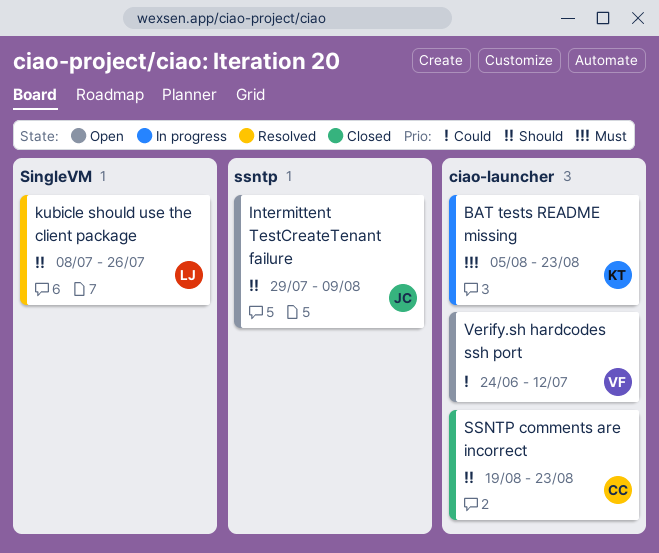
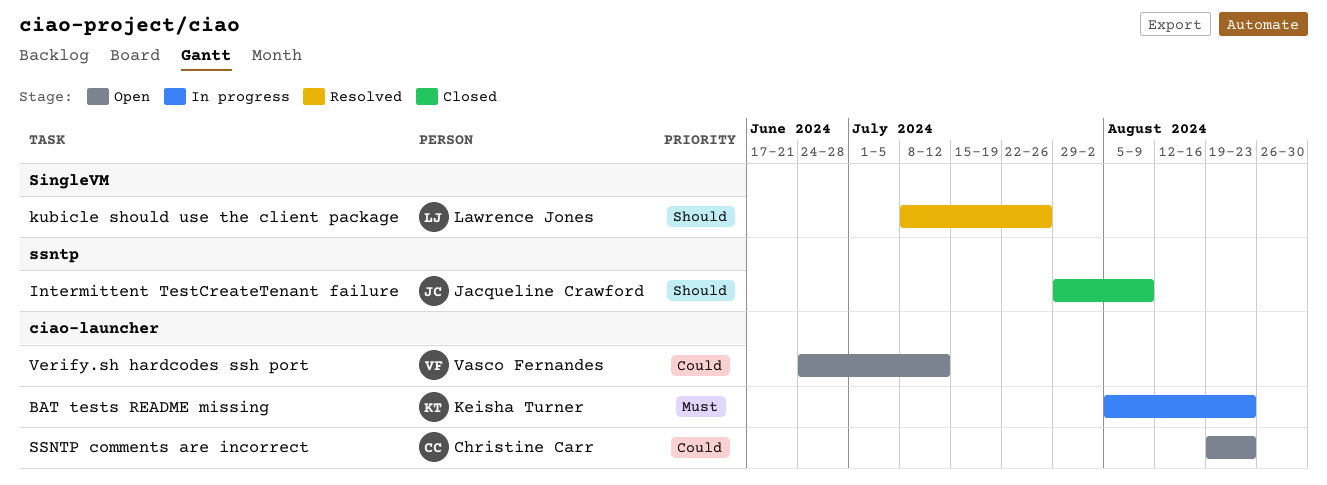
Intermittent TestCreateTenant failure, status: Open -> Closed
SSNTP comments are incorrect, status: Closed -> Open
SSNTP comments are incorrect, priority: Should -> Could

